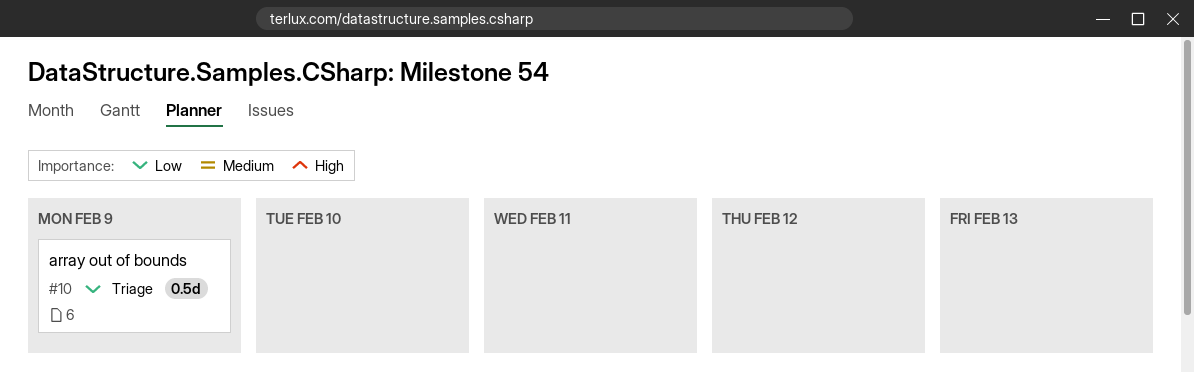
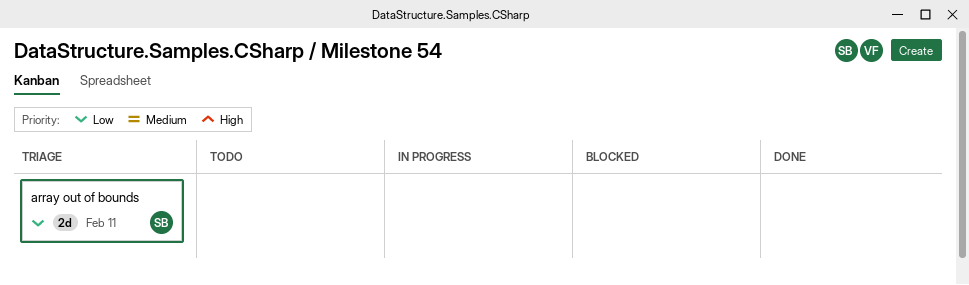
array out of bounds, estimate: 0.5d -> 2d
array out of bounds, due: Feb 9 -> Feb 11

